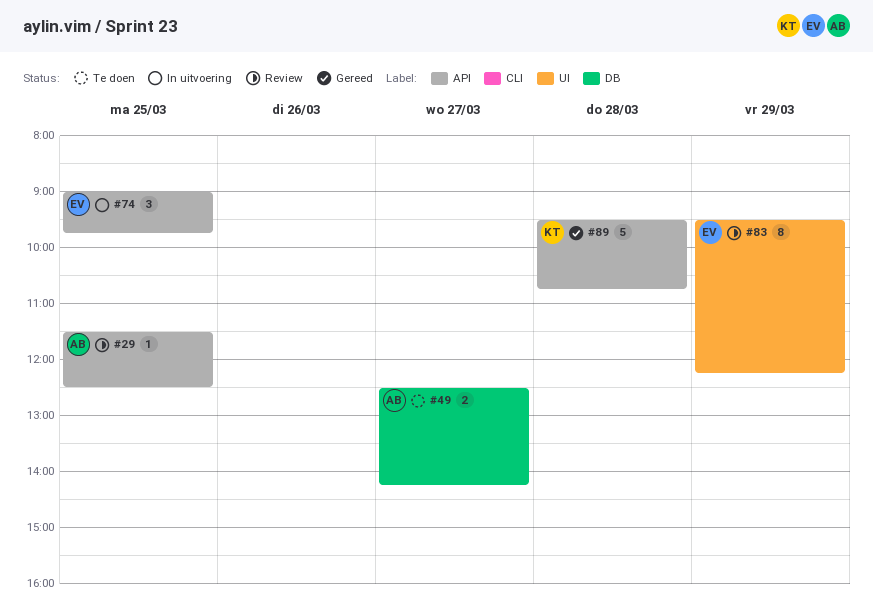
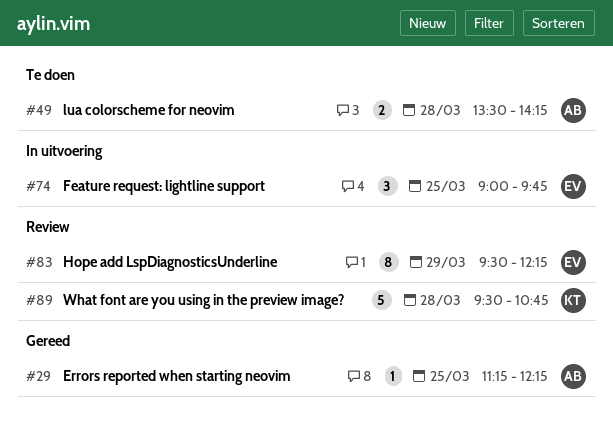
#29, status: Review -> Gereed
#29, begins: 11:30 -> 11:15
#29, ends: 12:30 -> 12:15
#49, day: Mar 27 -> Mar 28
#49, begins: 12:30 -> 13:30
#89, status: Gereed -> Review

